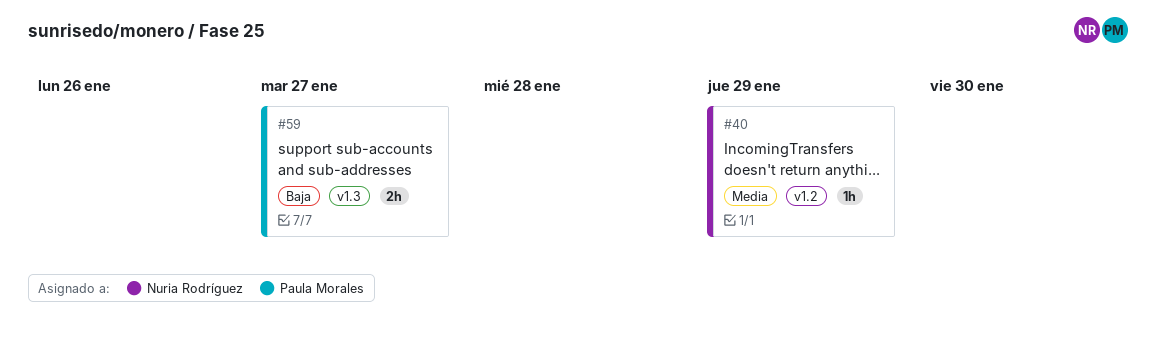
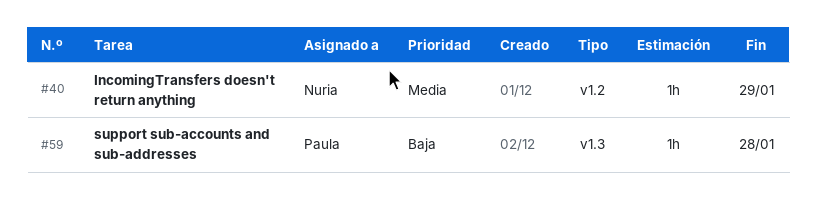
#59, estimate: 2h -> 1h
#59, due: Jan 27 -> Jan 28

